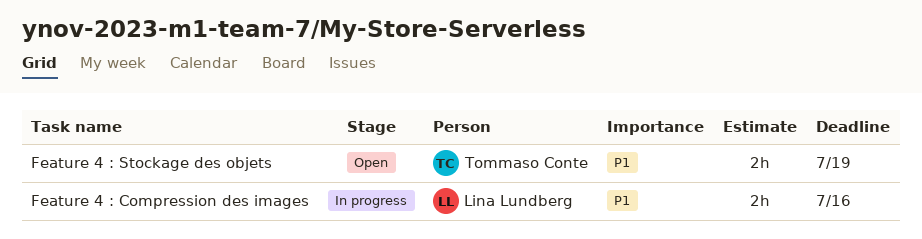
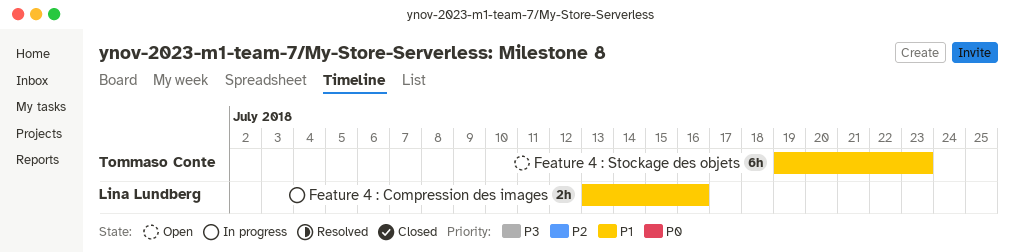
Feature 4 : Stockage des objets, estimate: 2h -> 6h
Feature 4 : Stockage des objets, due: Jul 19 -> Jul 23

